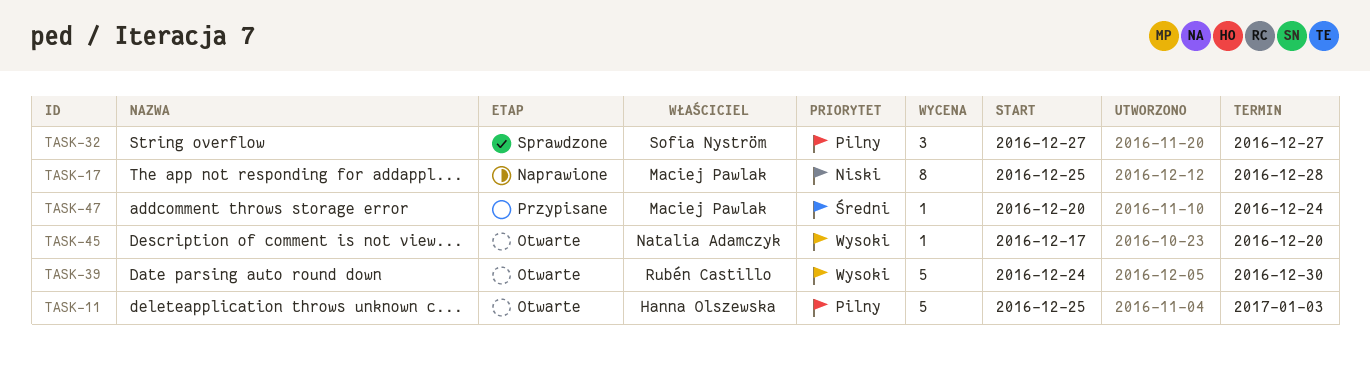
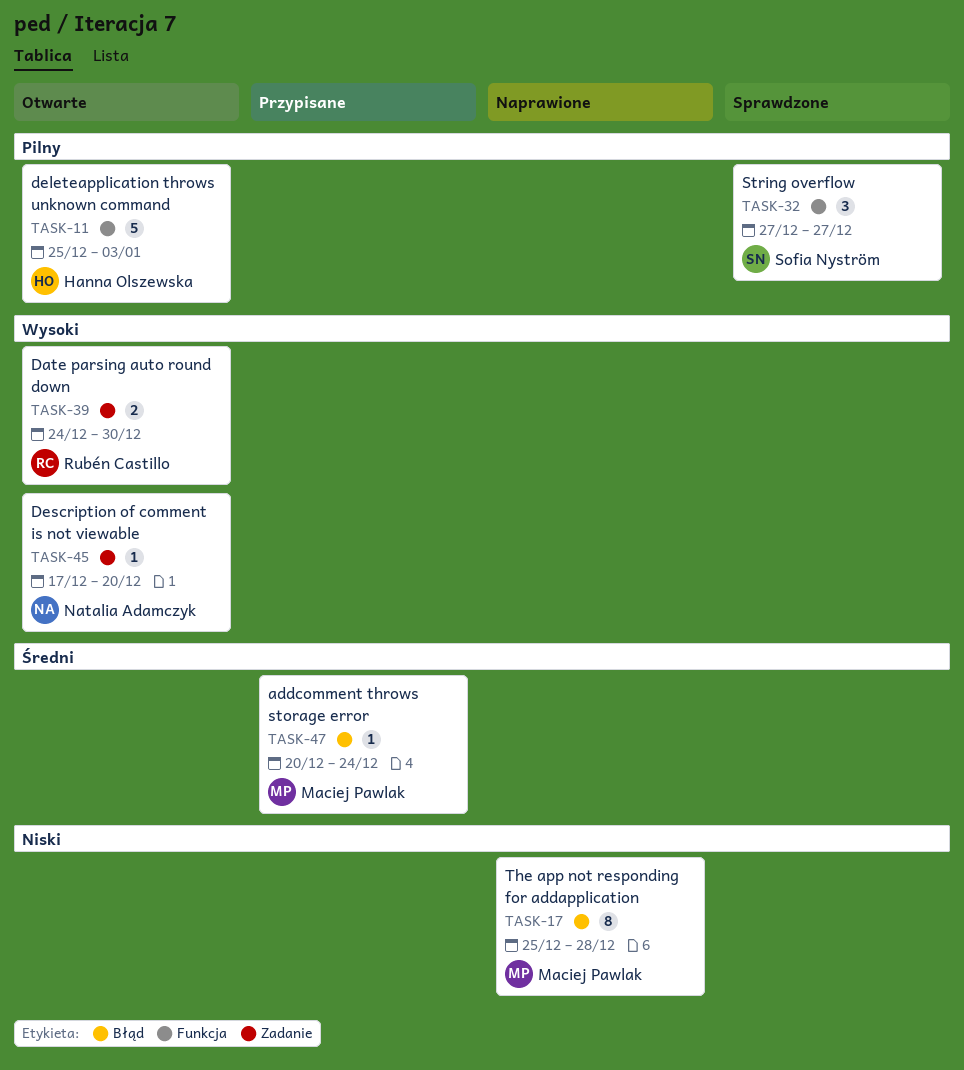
TASK-39, estimate: 5 -> 2

